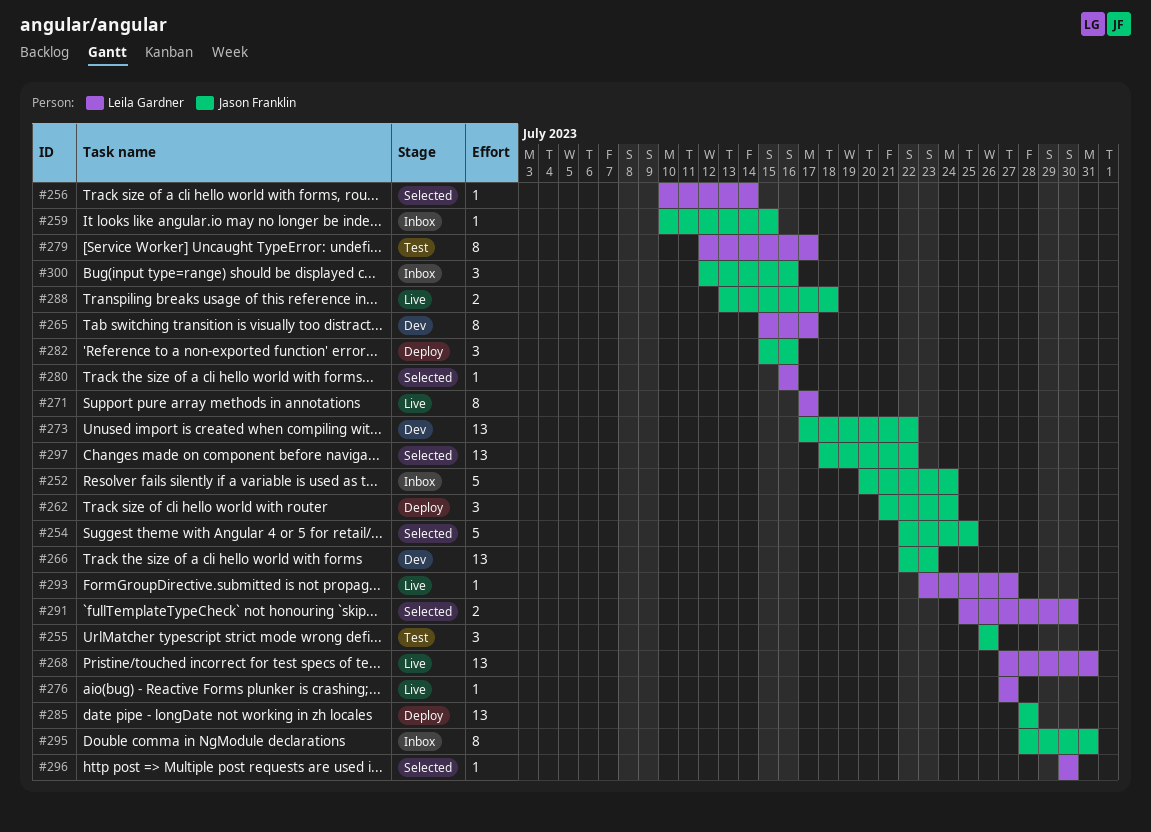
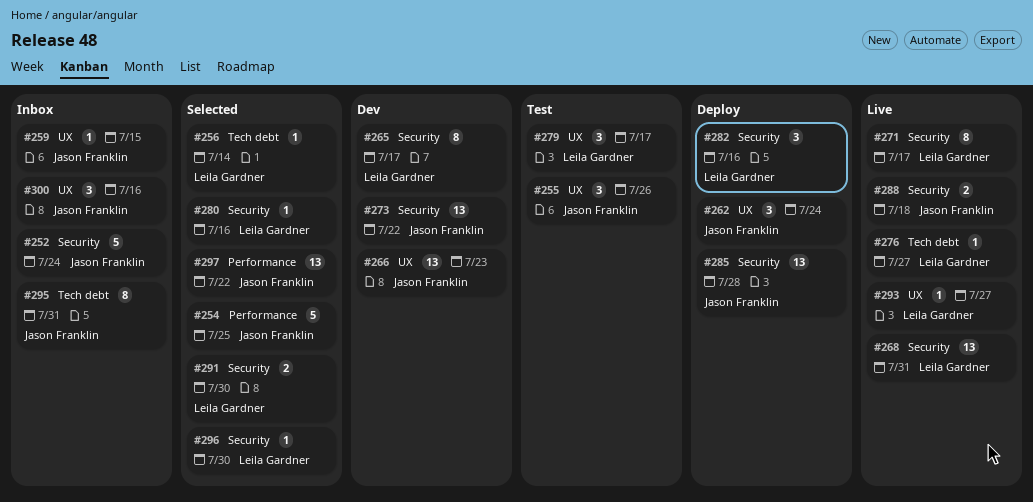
#279, estimate: 8 -> 3
#282, owner: Jason Franklin -> Leila Gardner

